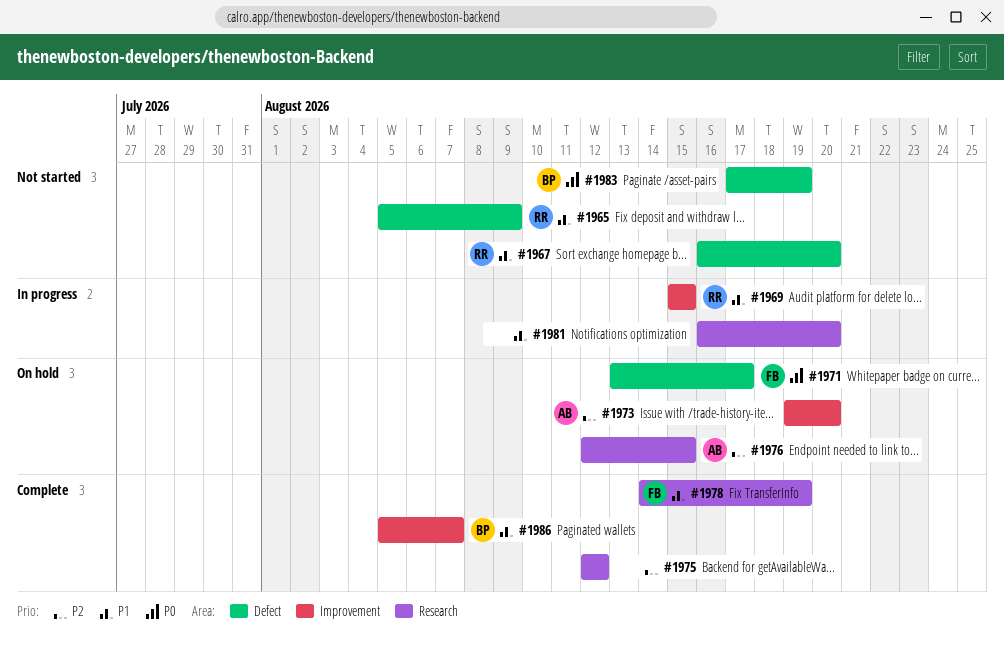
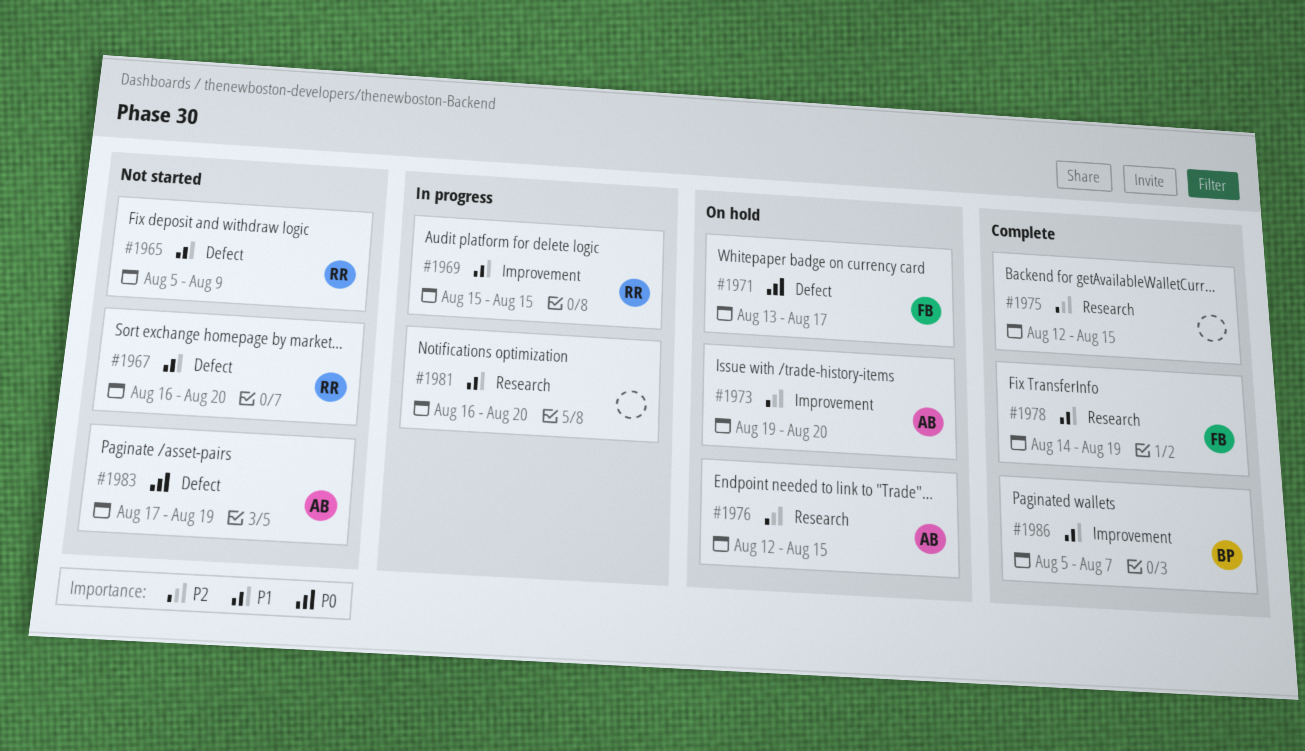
#1975, due: Aug 12 -> Aug 15
#1983, owner: BP -> AB

